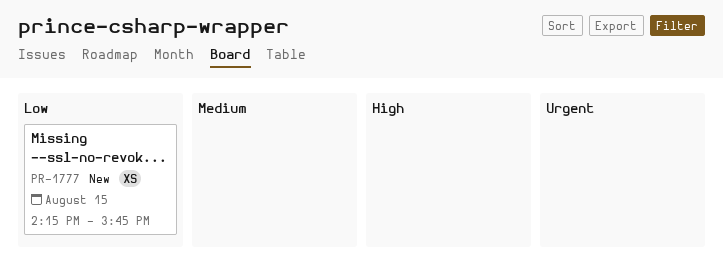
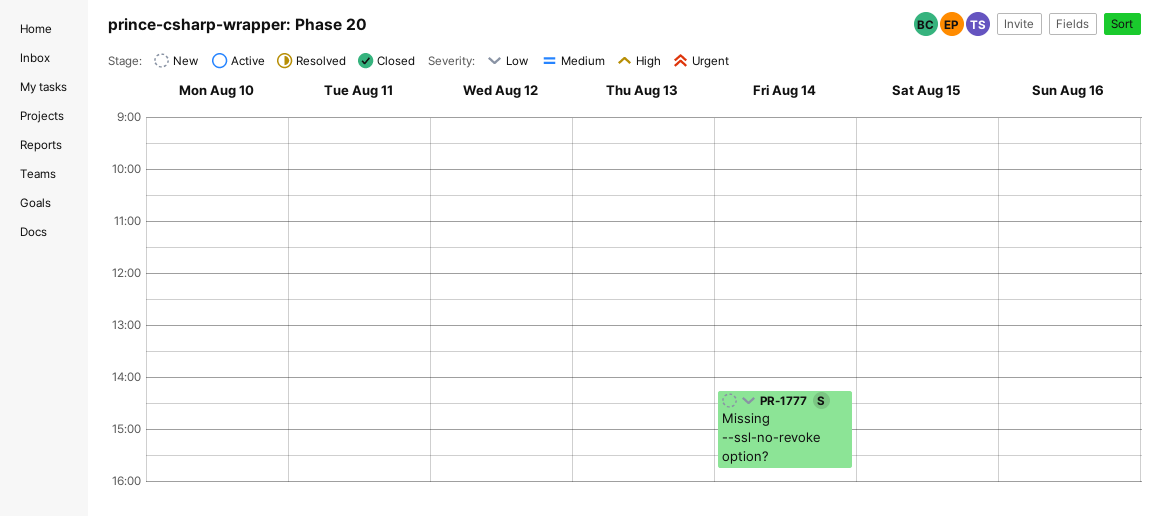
PR-1777, estimate: XS -> S
PR-1777, day: Aug 15 -> Aug 14

